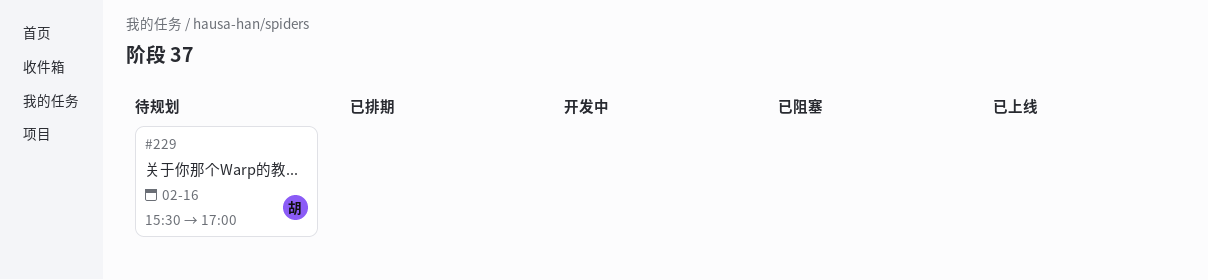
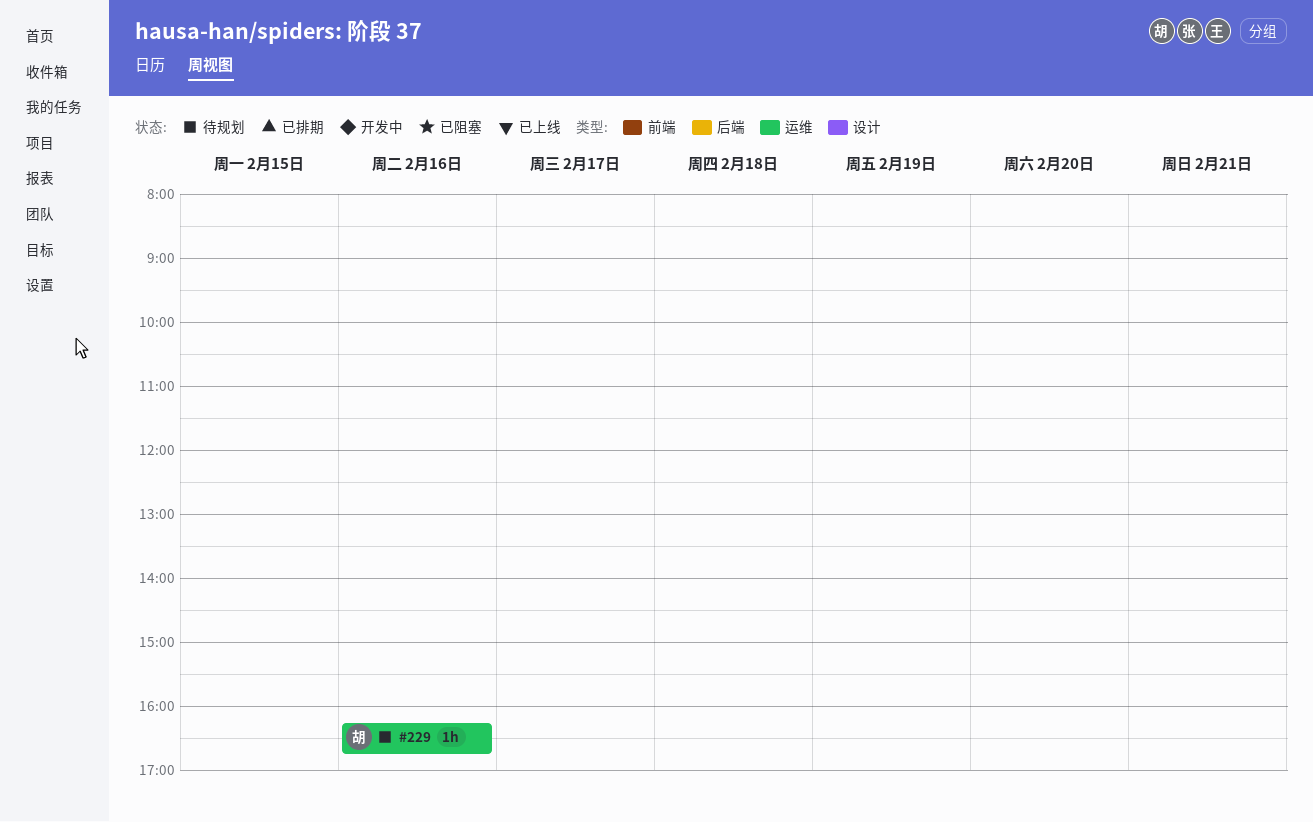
#229, begins: 15:30 -> 16:15
#229, ends: 17:00 -> 16:45

